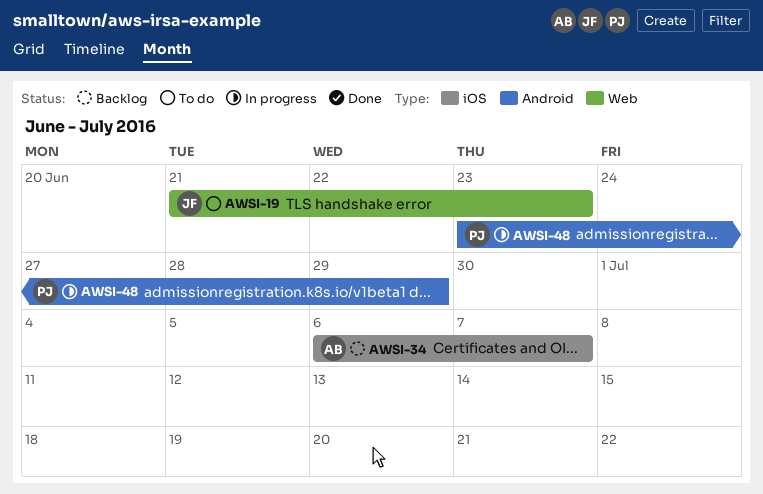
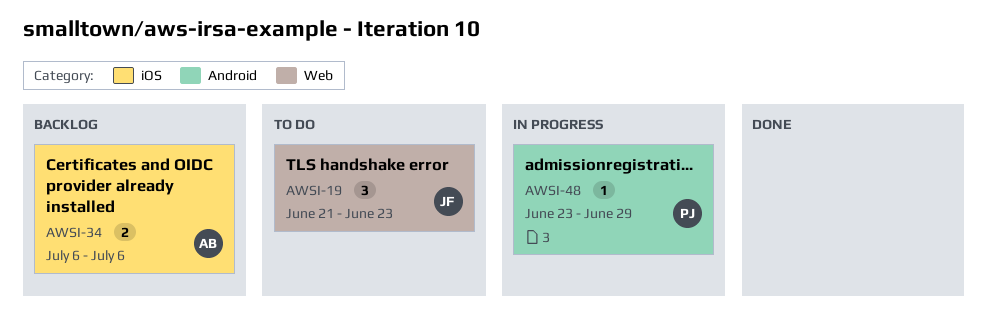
AWSI-34, due: Jul 7 -> Jul 6

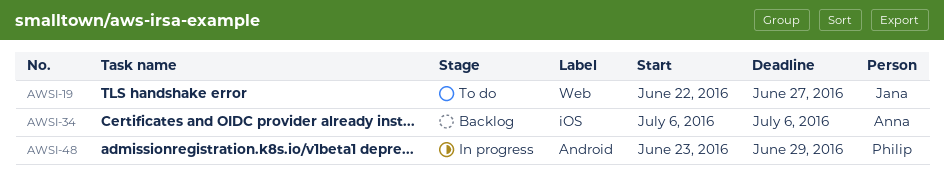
AWSI-19, start: Jun 21 -> Jun 22
AWSI-19, due: Jun 23 -> Jun 27

